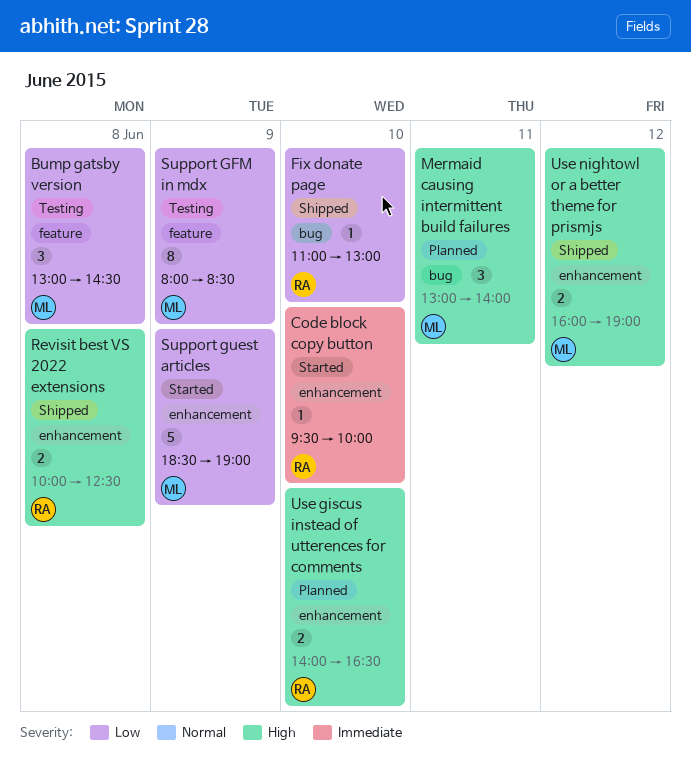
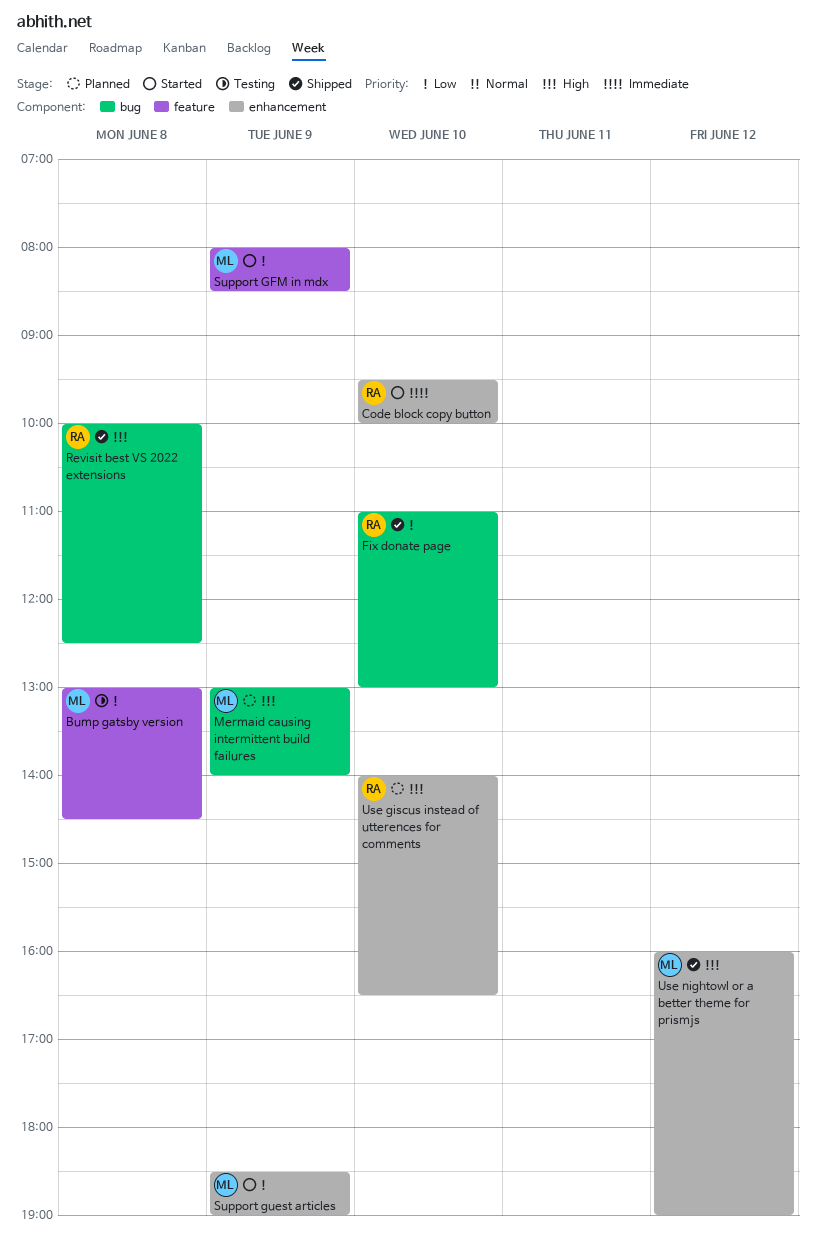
Mermaid causing intermittent build failures, day: Jun 11 -> Jun 9
Revisit best VS 2022 extensions, label: enhancement -> bug
Support GFM in mdx, status: Testing -> Started

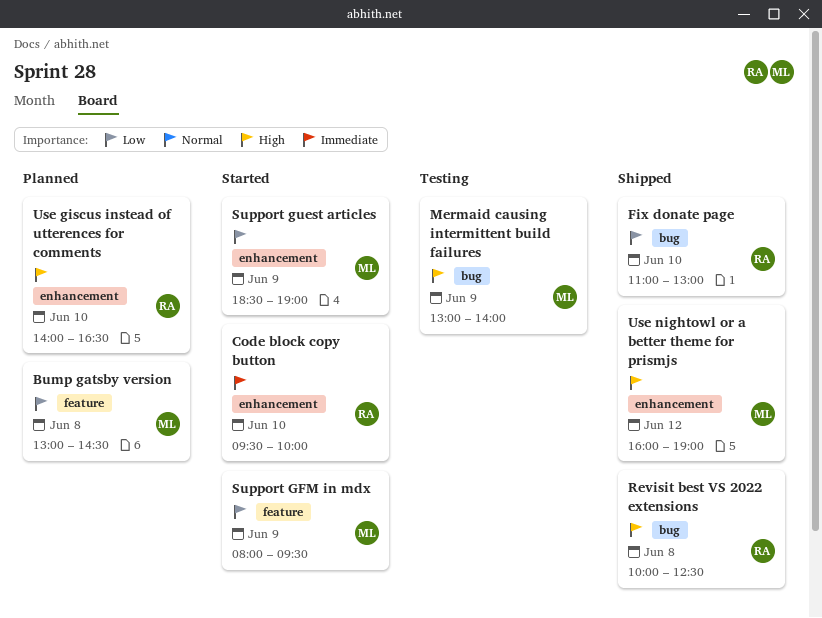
Bump gatsby version, status: Testing -> Planned
Mermaid causing intermittent build failures, status: Planned -> Testing
Support GFM in mdx, ends: 08:30 -> 09:30

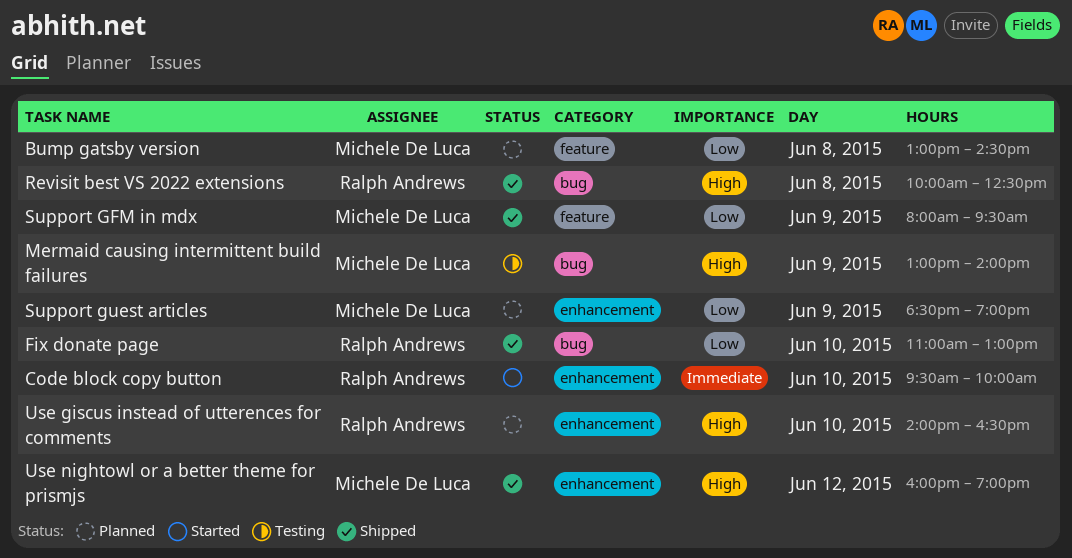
Support GFM in mdx, status: Started -> Shipped
Support guest articles, status: Started -> Planned

